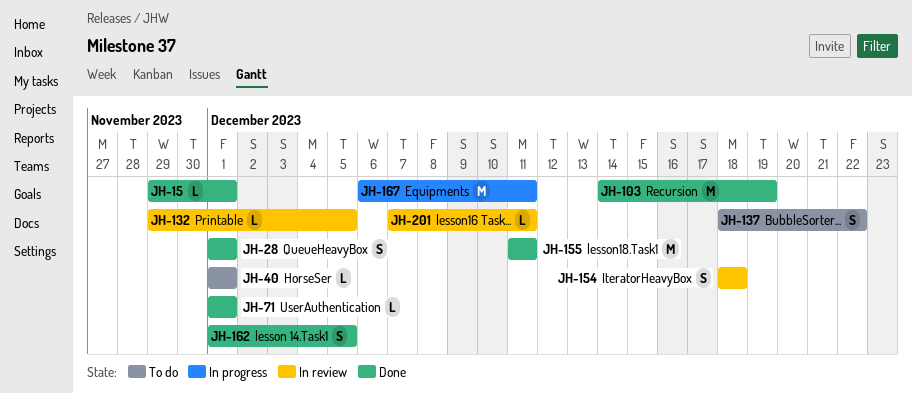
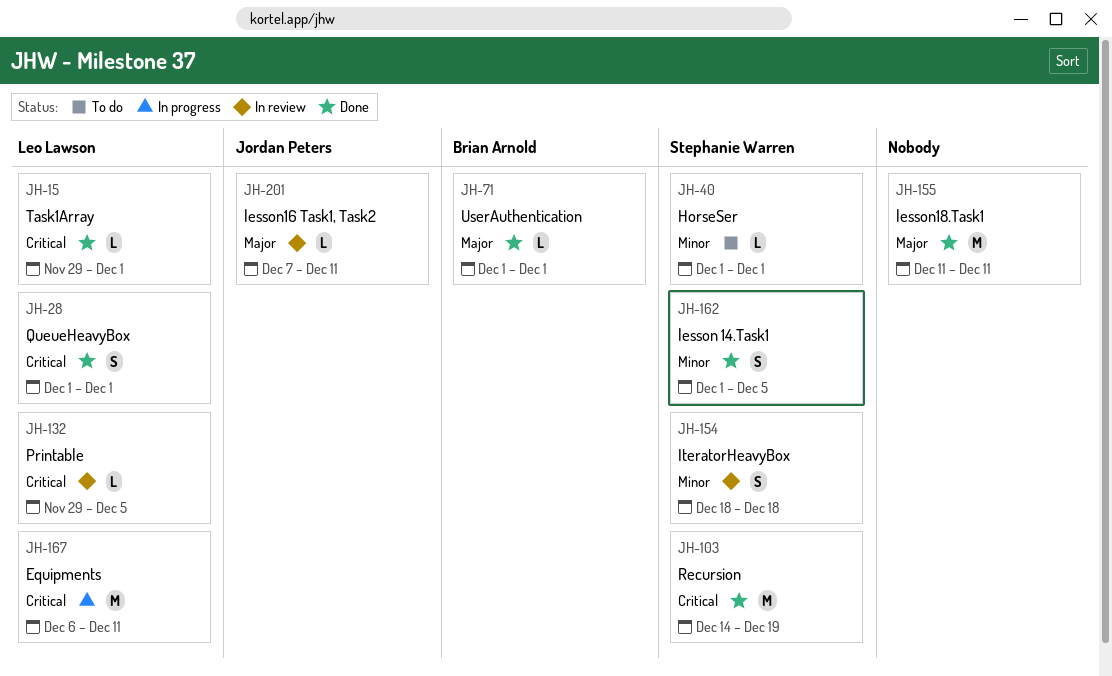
JH-137: present -> none

